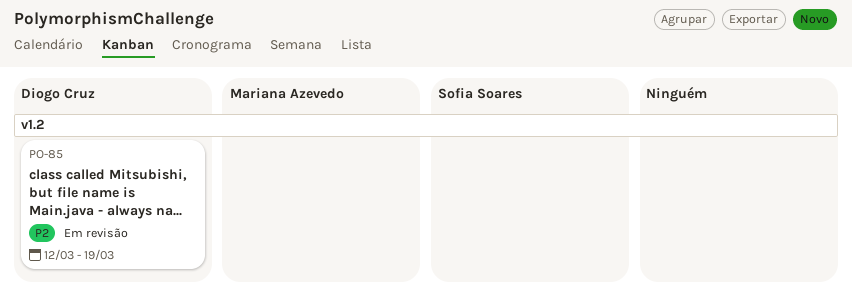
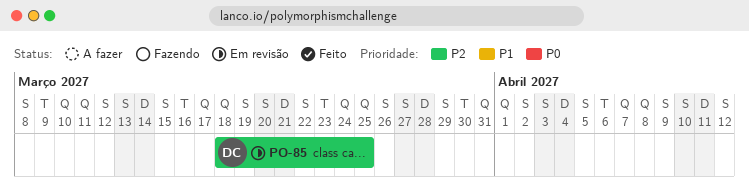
PO-85, start: Mar 12 -> Mar 18
PO-85, due: Mar 19 -> Mar 25

